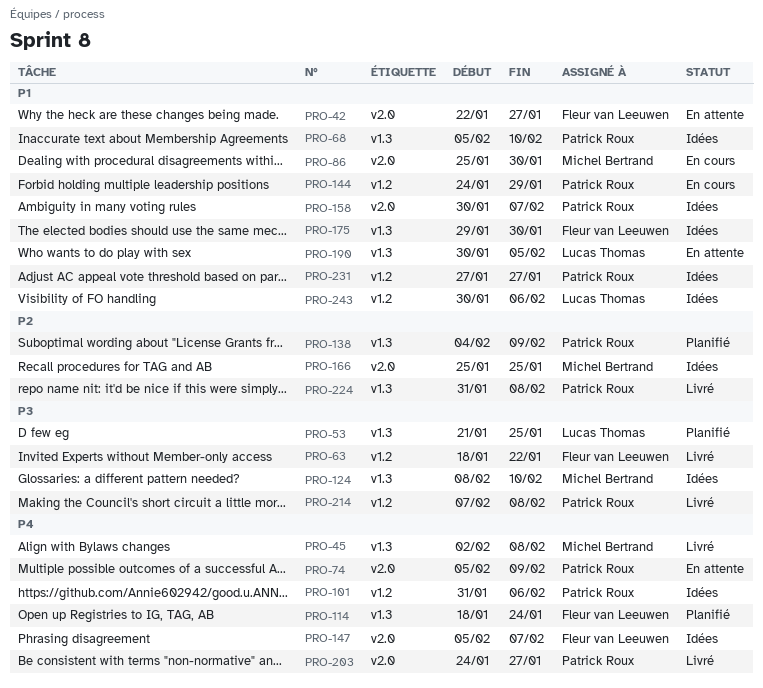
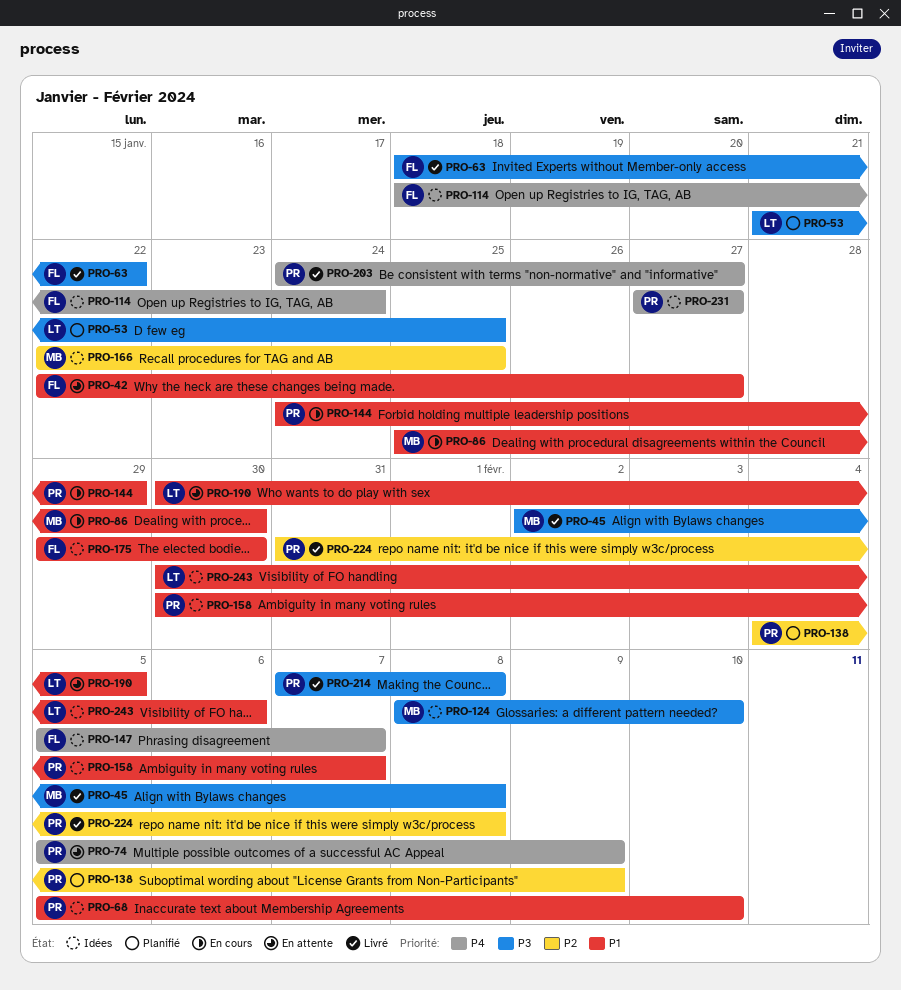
PRO-45, priority: P4 -> P3
PRO-101: present -> none
PRO-114, status: Planifié -> Idées
PRO-166, start: Jan 25 -> Jan 22
PRO-231, priority: P1 -> P4

